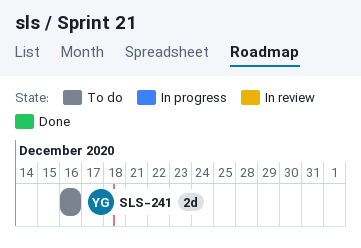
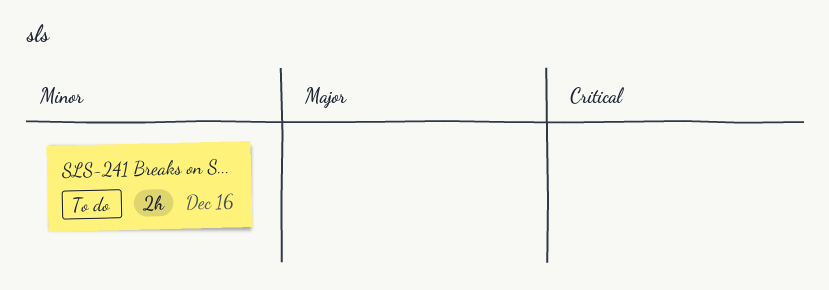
SLS-241, estimate: 2d -> 2h

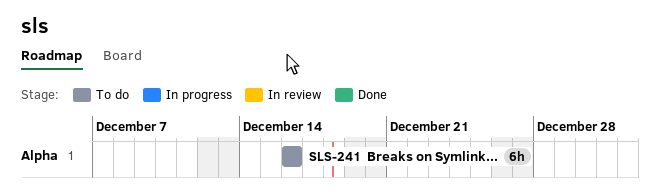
SLS-241, estimate: 2h -> 6h

